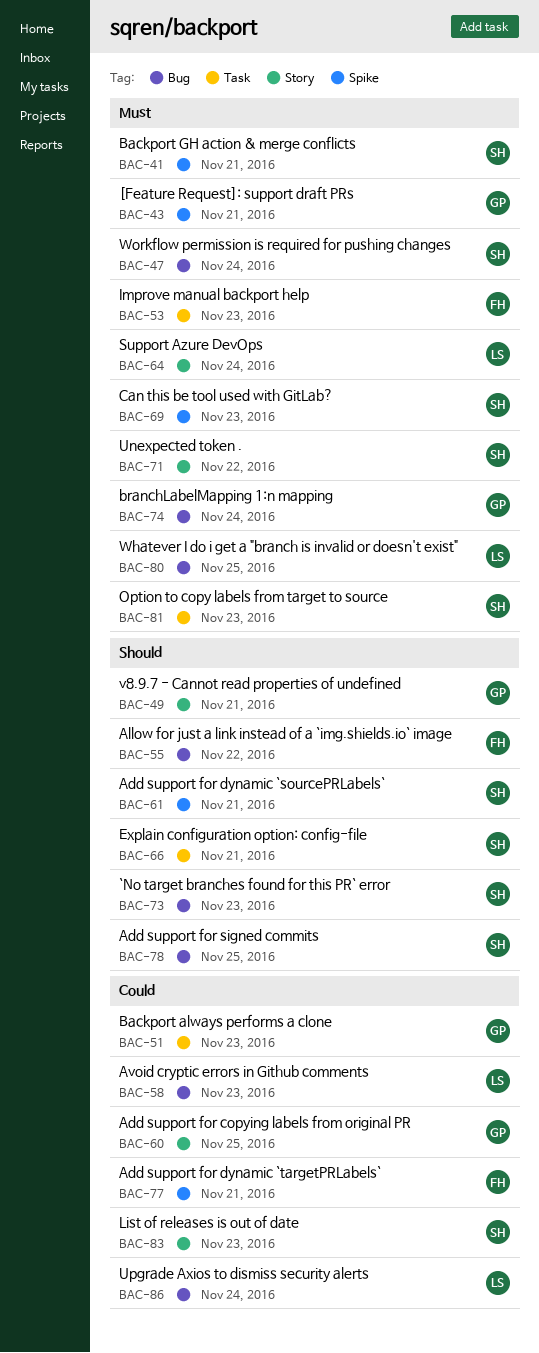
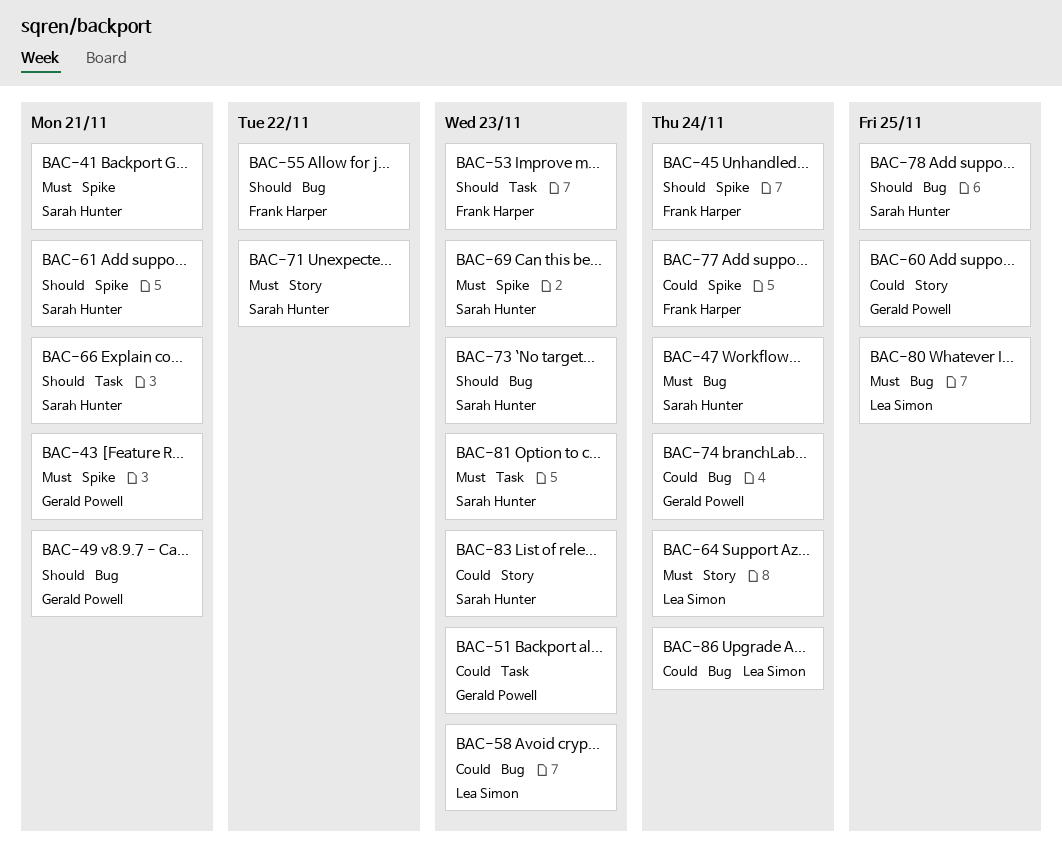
BAC-45: none -> present
BAC-49, label: Story -> Bug
BAC-53, priority: Must -> Should
BAC-74, priority: Must -> Could
BAC-77, due: Nov 21 -> Nov 24

